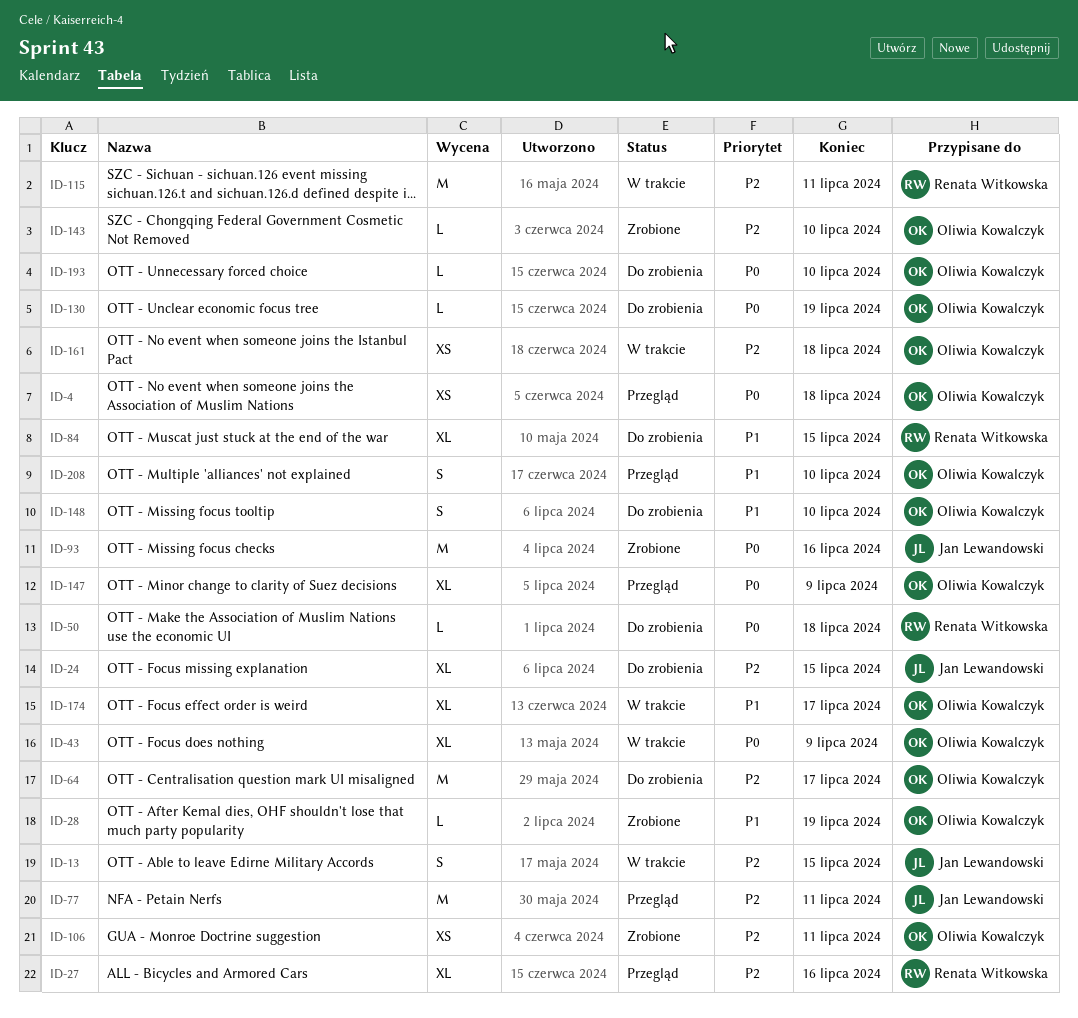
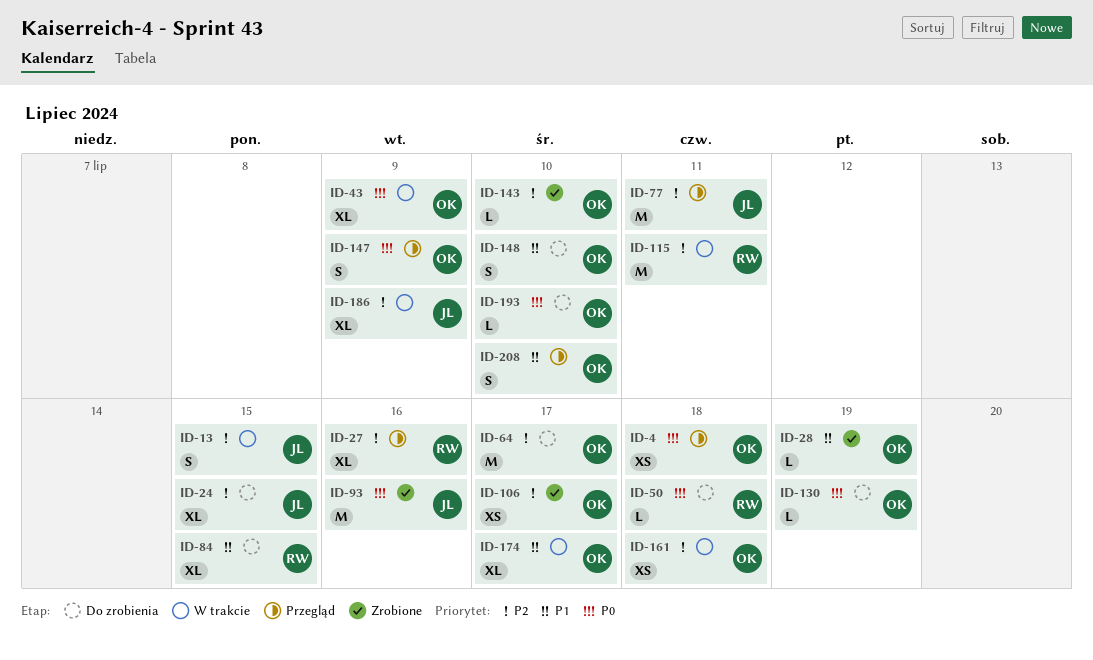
ID-106, due: Jul 11 -> Jul 17
ID-147, estimate: XL -> S
ID-186: none -> present

